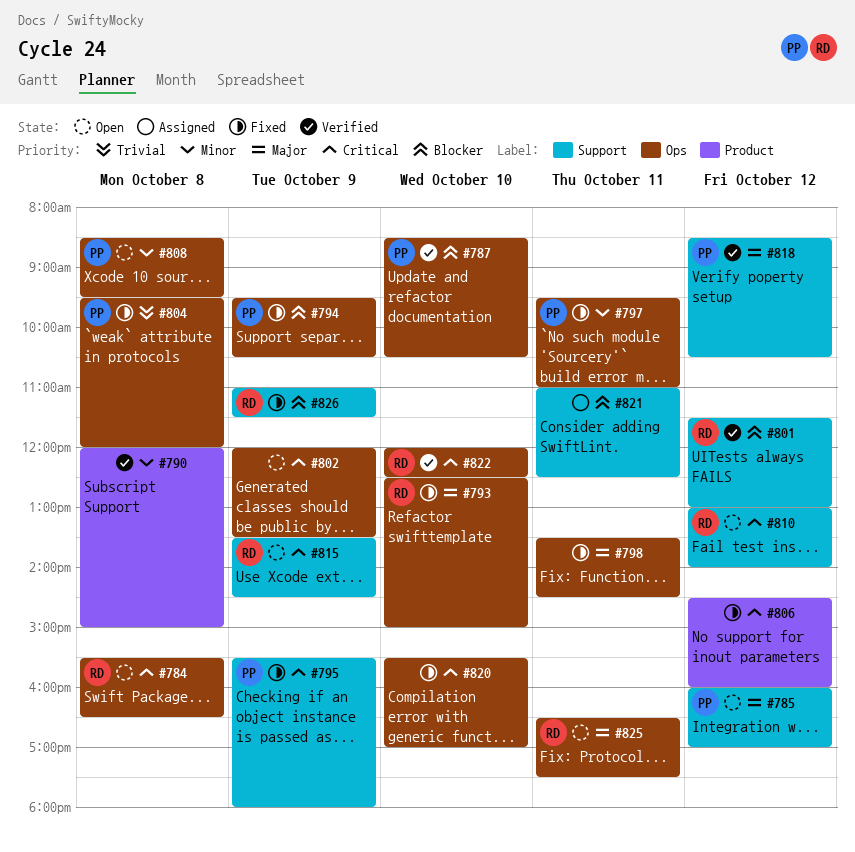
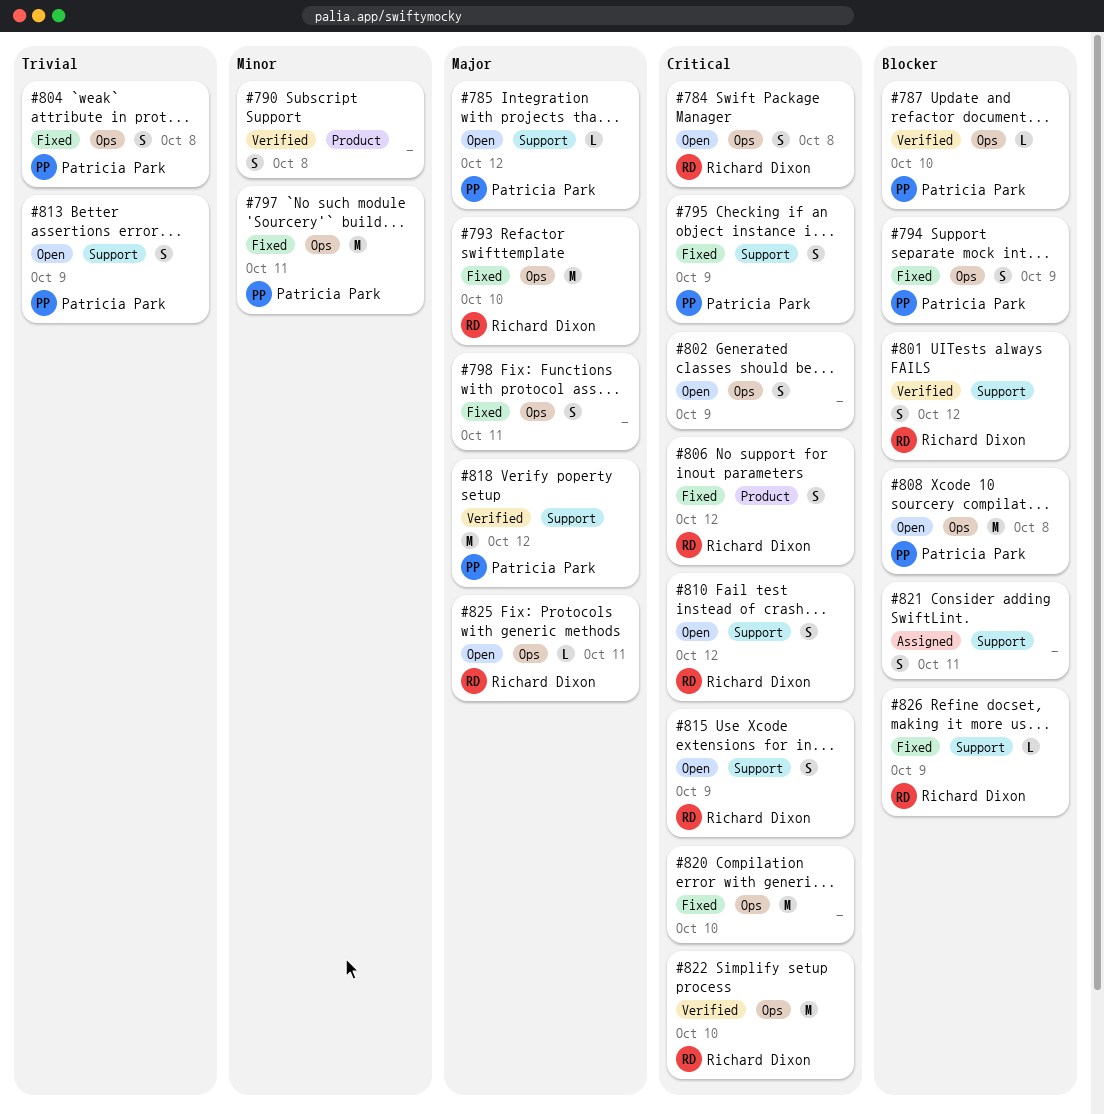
#806, owner: none -> Richard Dixon
#808, priority: Minor -> Blocker
#813: none -> present

